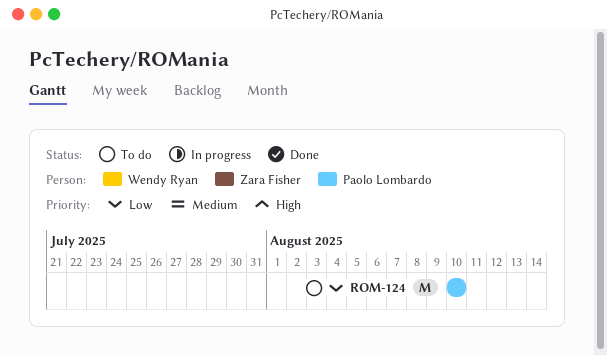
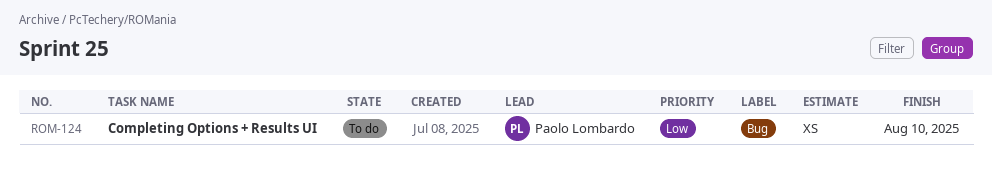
ROM-124, estimate: M -> XS

